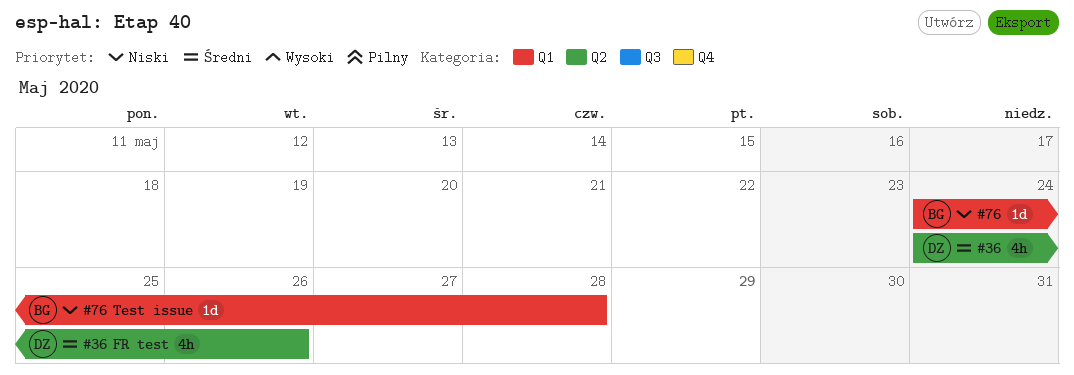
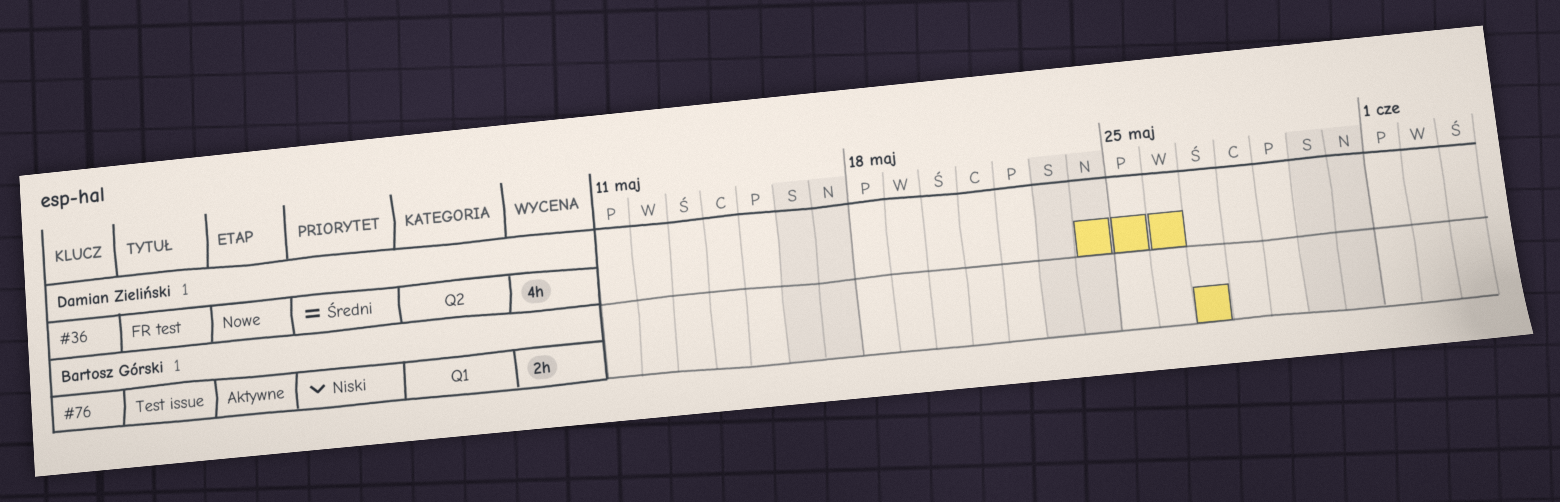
#76, estimate: 1d -> 2h
#76, start: May 24 -> May 27
#76, due: May 28 -> May 27

